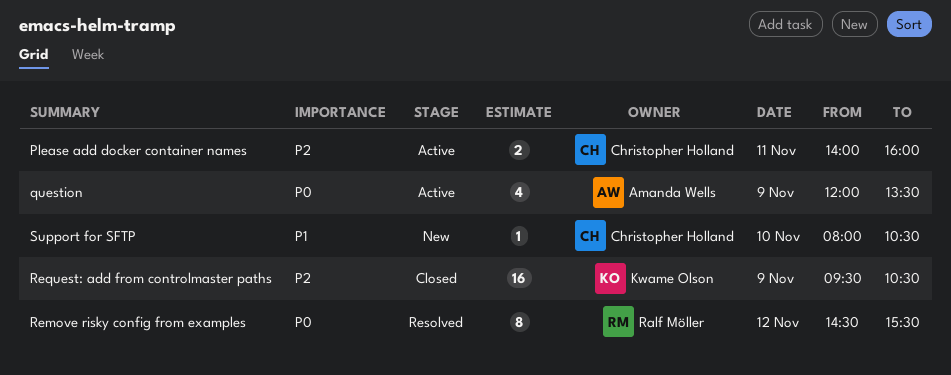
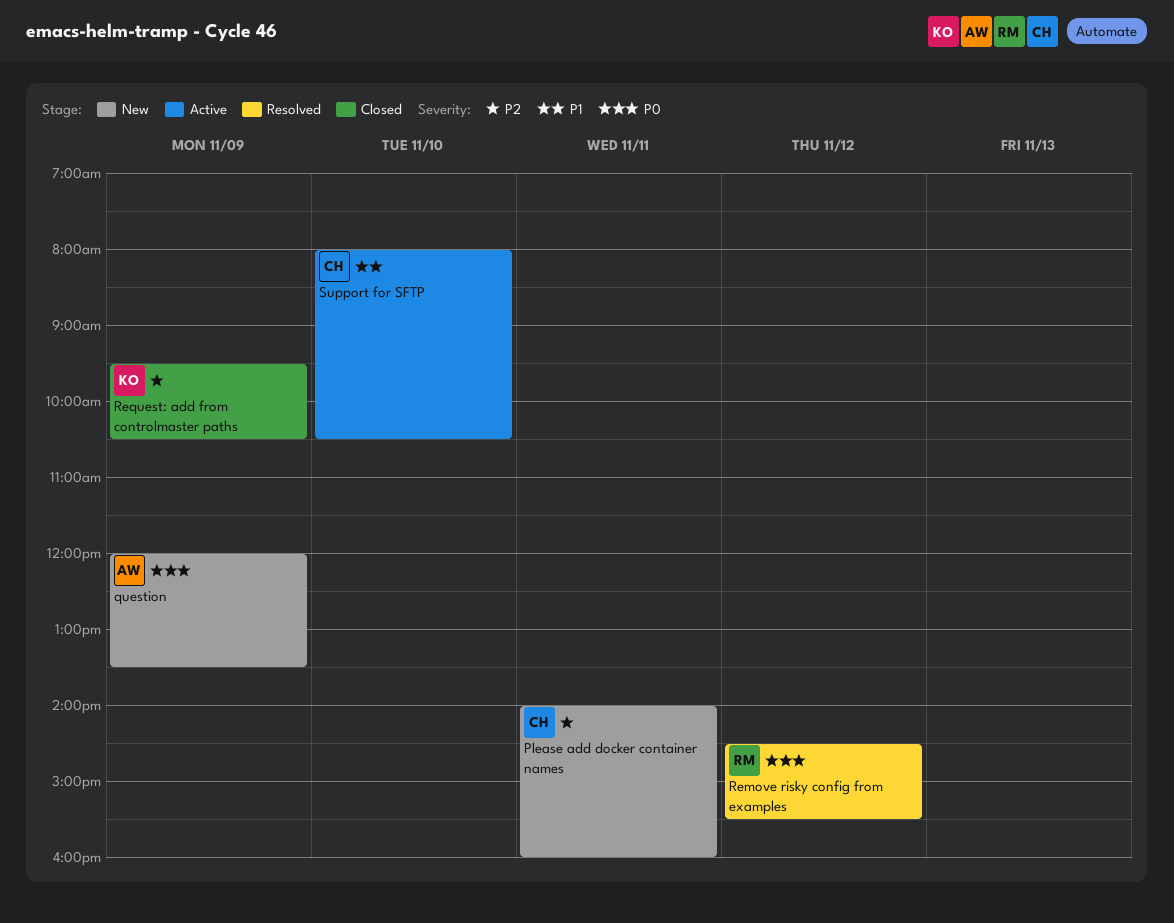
Please add docker container names, status: Active -> New
question, status: Active -> New
Support for SFTP, status: New -> Active

